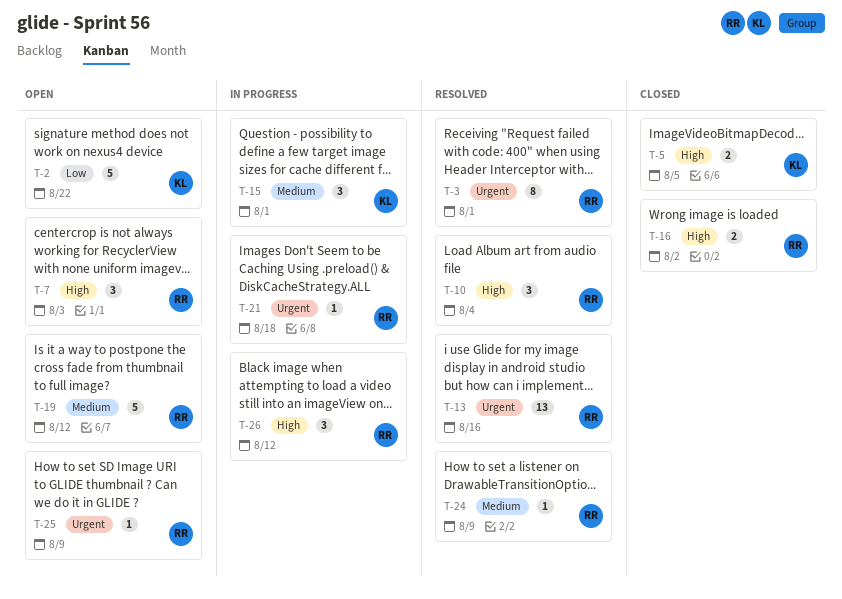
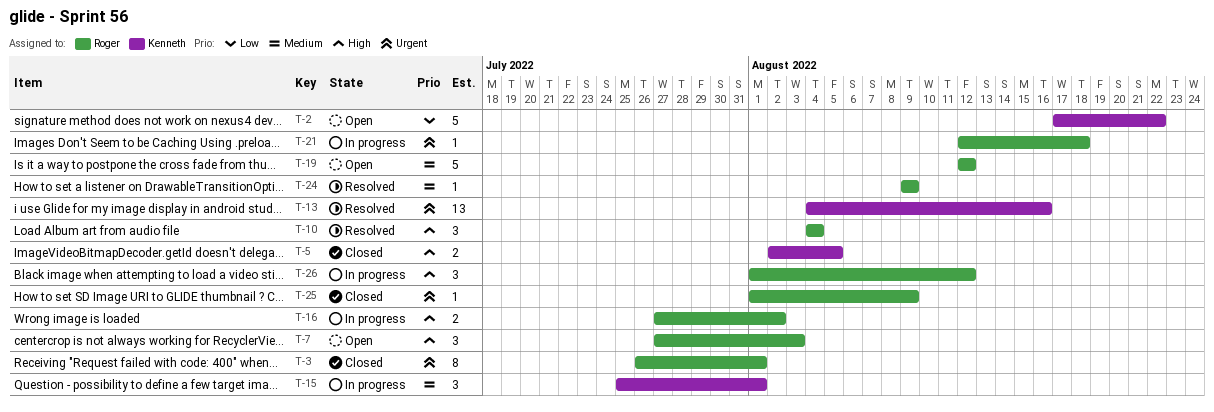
T-3, status: Resolved -> Closed
T-13, owner: Roger -> Kenneth
T-16, status: Closed -> In progress
T-25, status: Open -> Closed

